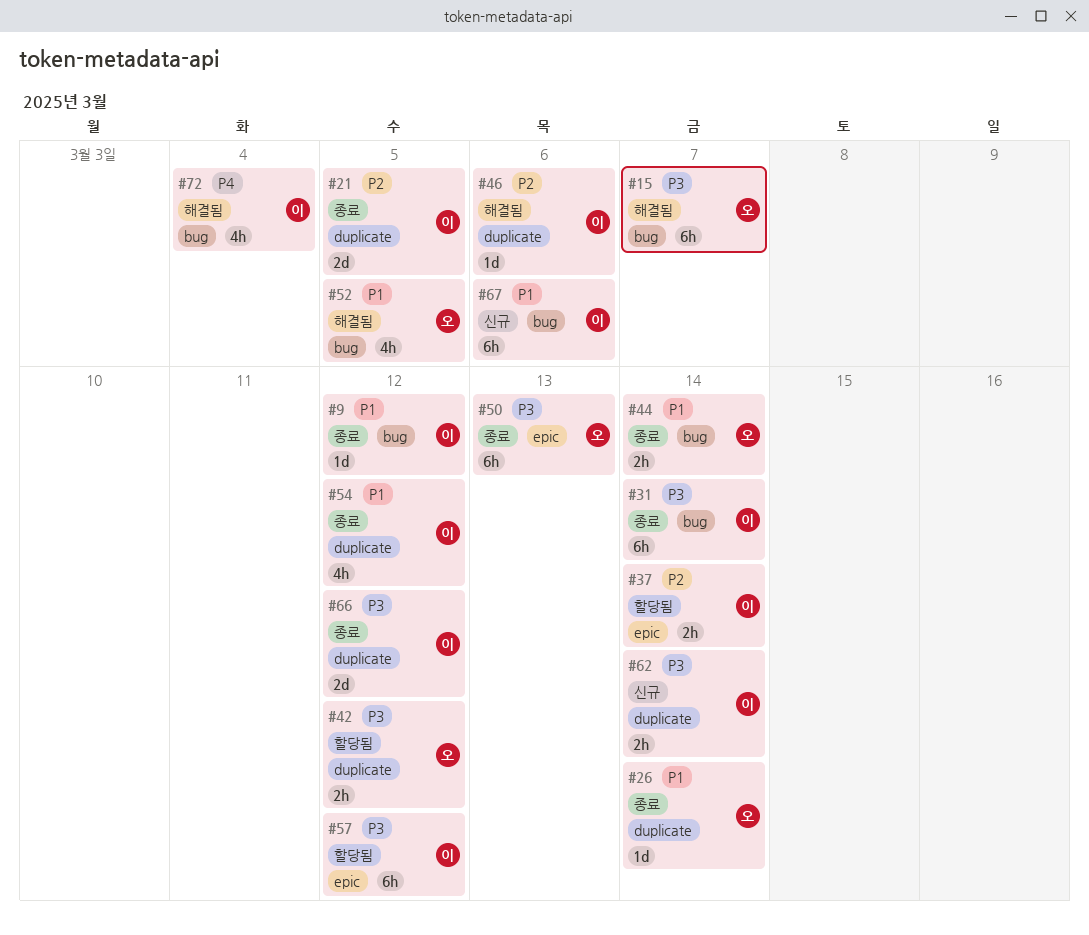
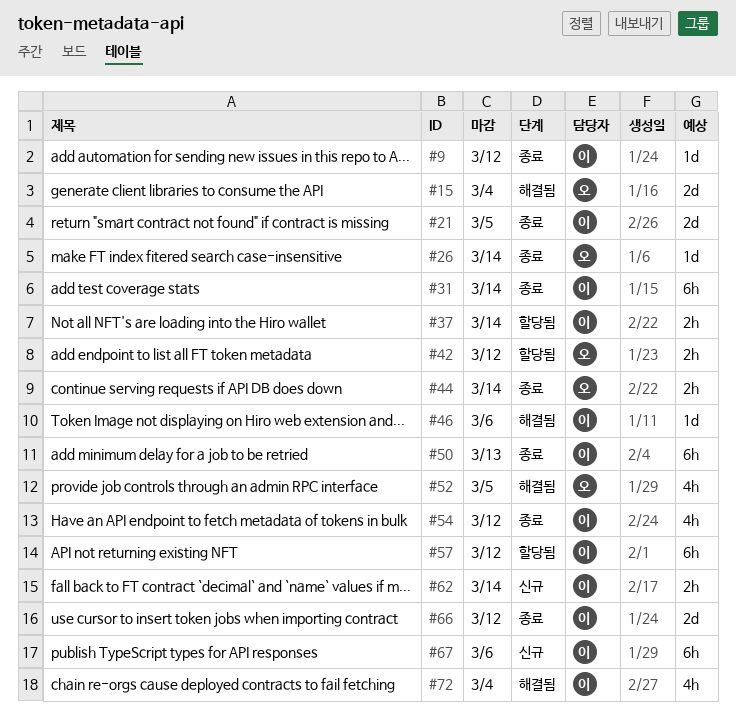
#15, estimate: 6h -> 2d
#15, due: Mar 7 -> Mar 4
#50, owner: 오 -> 이

